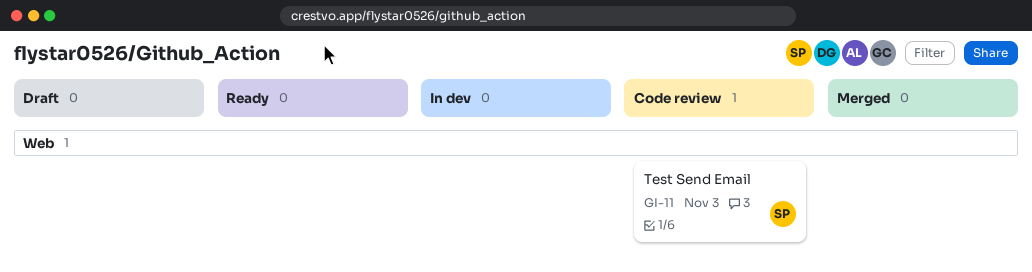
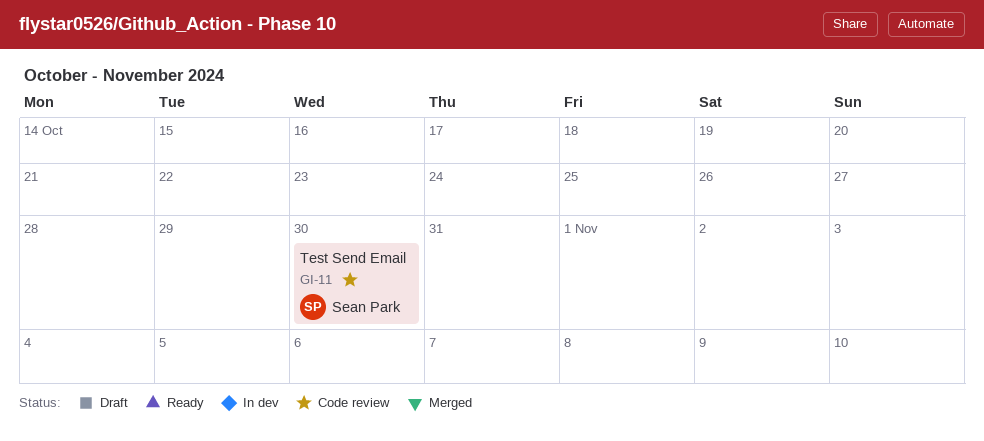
GI-11, due: Nov 3 -> Oct 30

